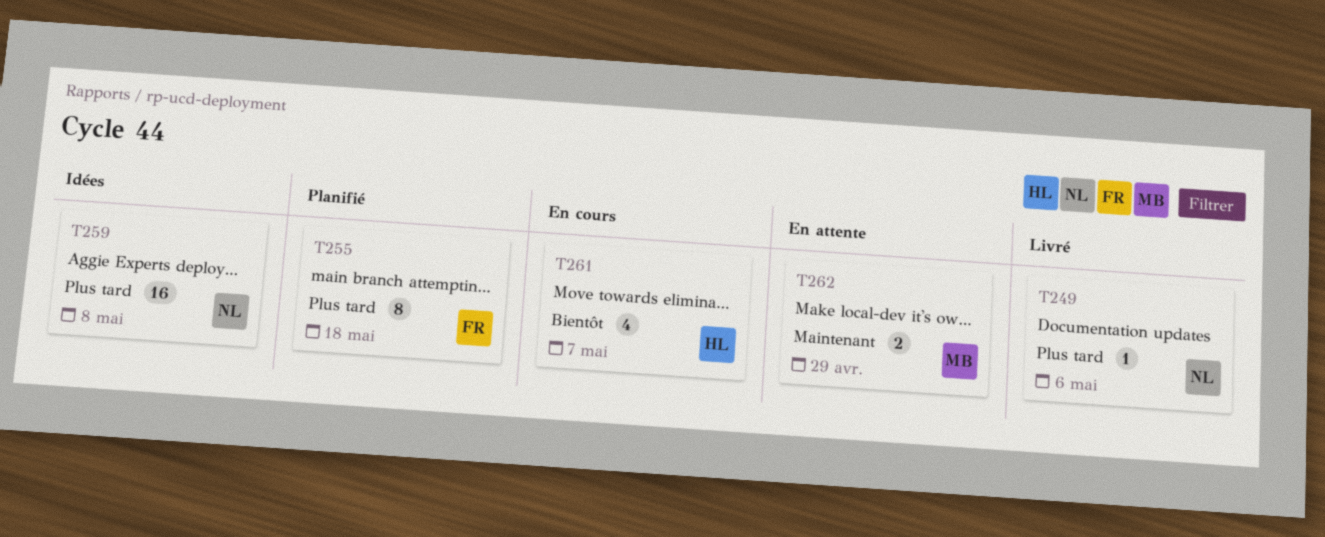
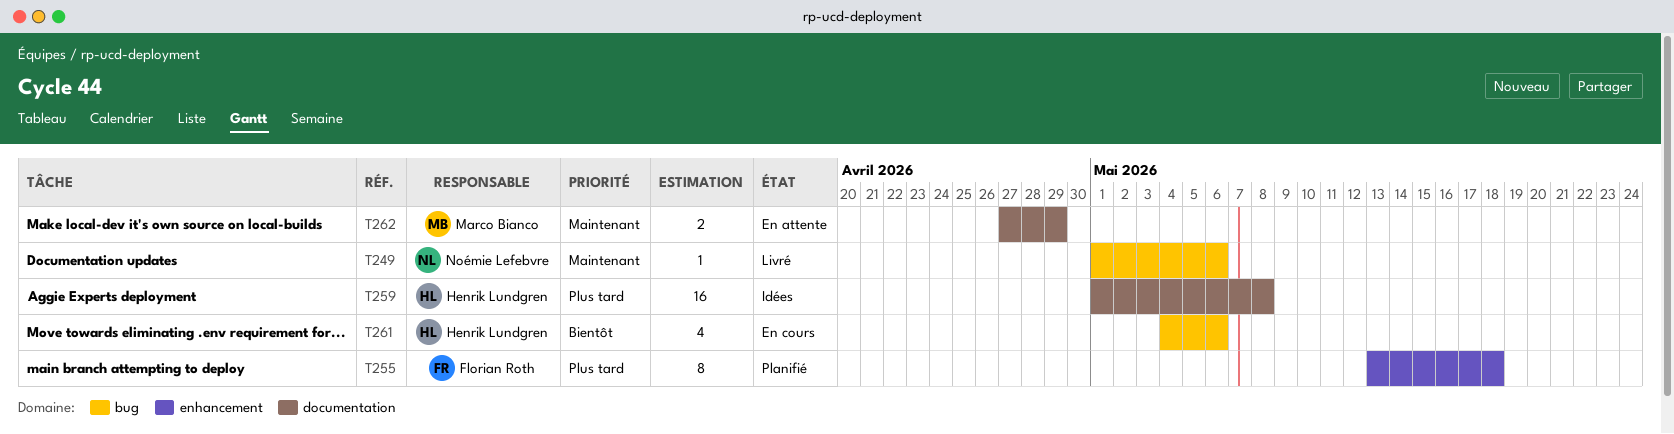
T249, priority: Plus tard -> Maintenant
T259, owner: Noémie Lefebvre -> Henrik Lundgren
T261, due: May 7 -> May 6

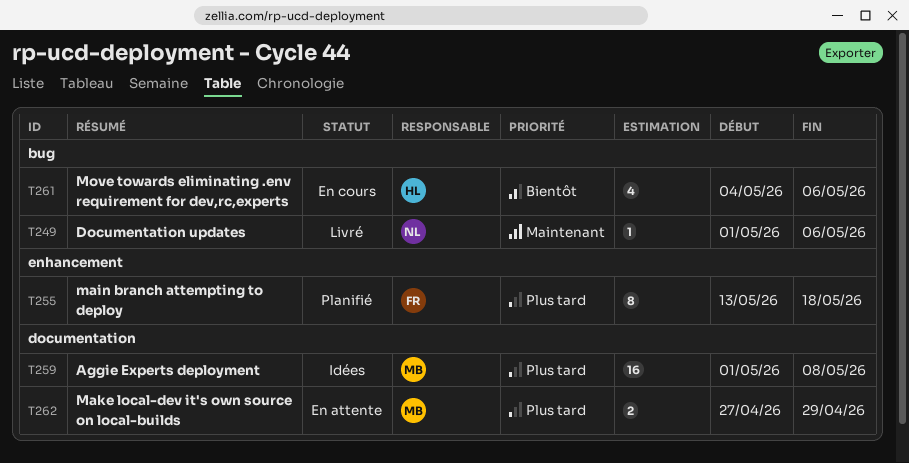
T259, owner: Henrik Lundgren -> Marco Bianco
T262, priority: Maintenant -> Plus tard

